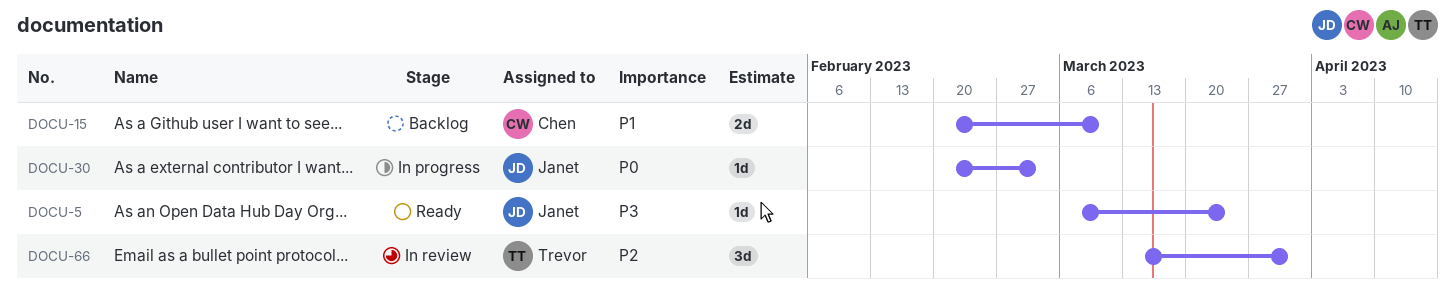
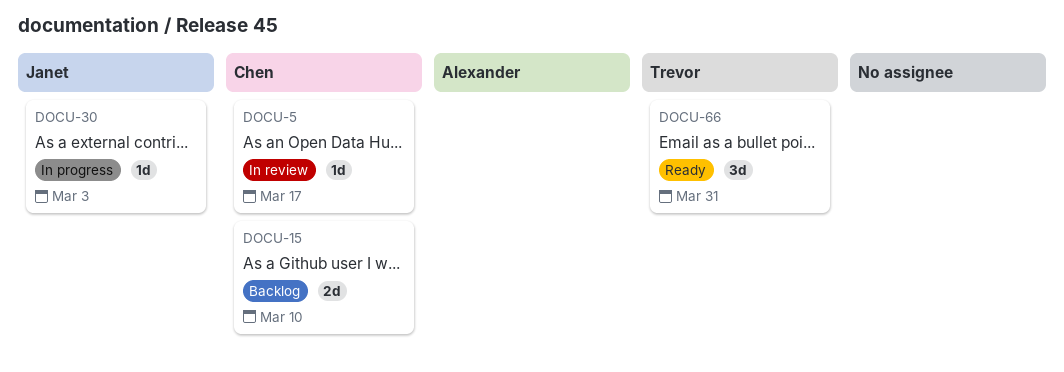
DOCU-5, status: Ready -> In review
DOCU-5, owner: Janet -> Chen
DOCU-5, due: Mar 24 -> Mar 17
DOCU-66, status: In review -> Ready

